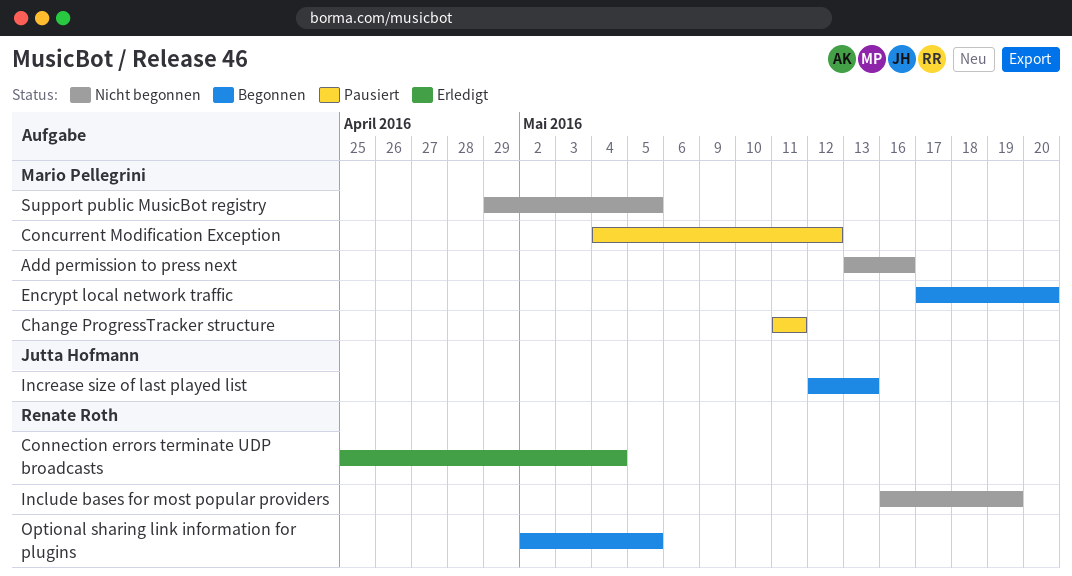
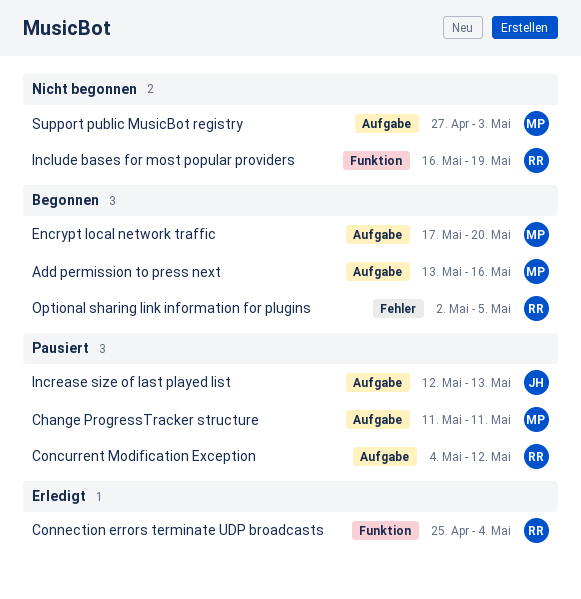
Add permission to press next, status: Nicht begonnen -> Begonnen
Concurrent Modification Exception, owner: Mario Pellegrini -> Renate Roth
Increase size of last played list, status: Begonnen -> Pausiert
Support public MusicBot registry, start: Apr 29 -> Apr 27
Support public MusicBot registry, due: May 5 -> May 3

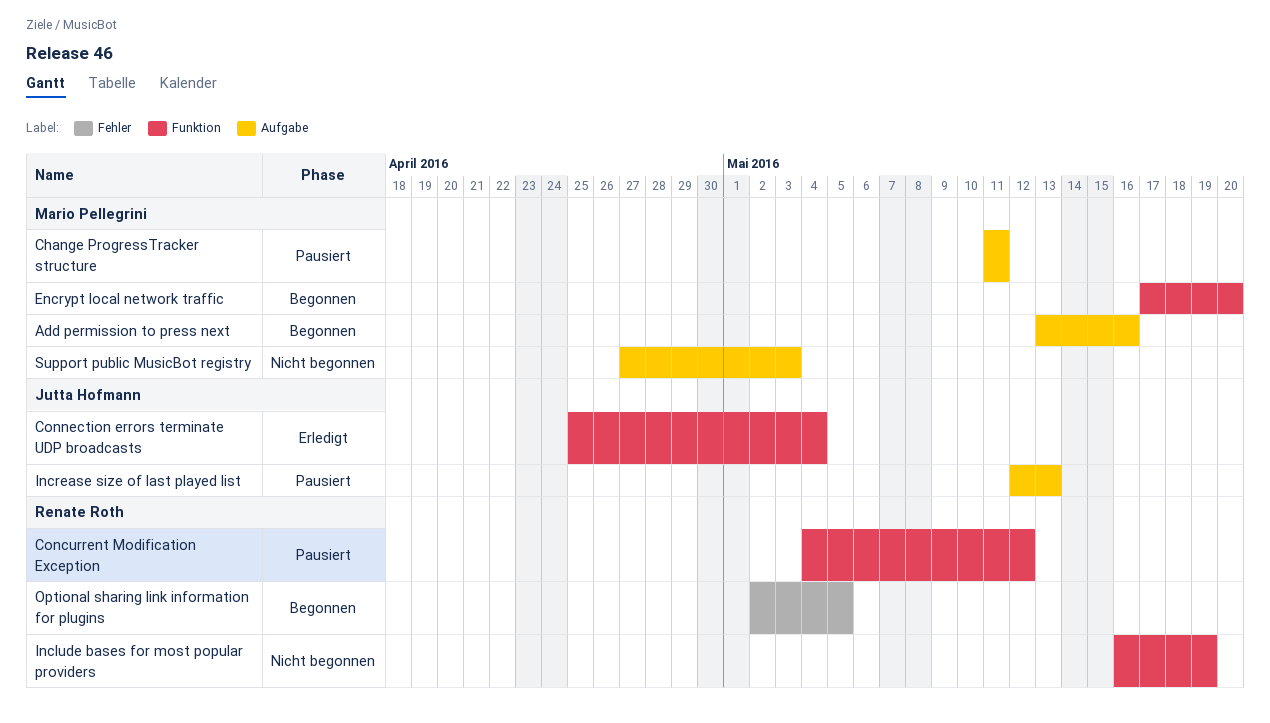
Concurrent Modification Exception, label: Aufgabe -> Funktion
Connection errors terminate UDP broadcasts, owner: Renate Roth -> Jutta Hofmann
Encrypt local network traffic, label: Aufgabe -> Funktion

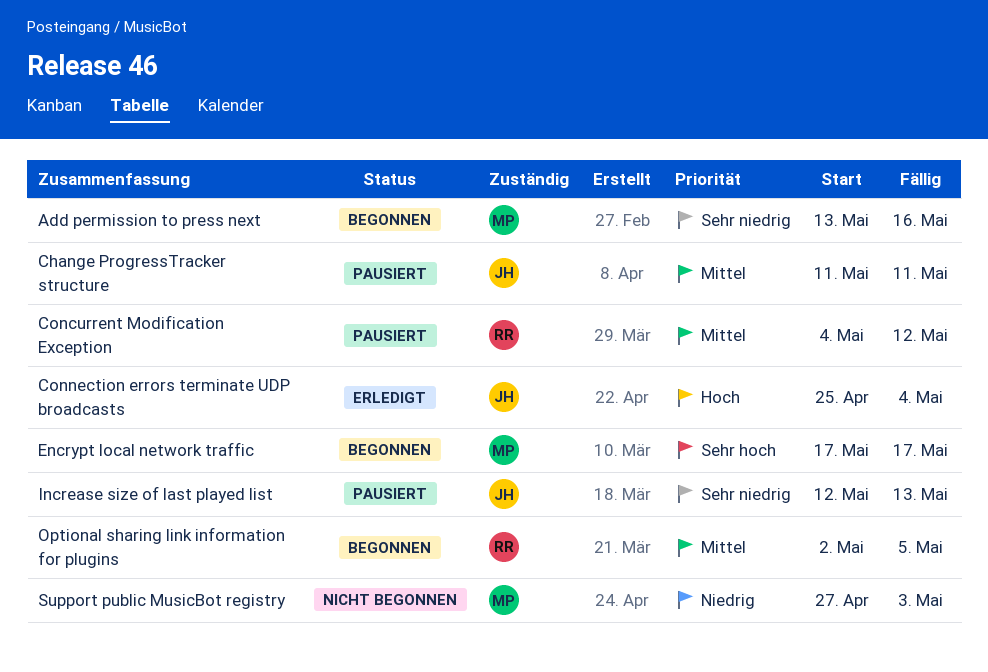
Change ProgressTracker structure, owner: Mario Pellegrini -> Jutta Hofmann
Encrypt local network traffic, due: May 20 -> May 17
Include bases for most popular providers: present -> none

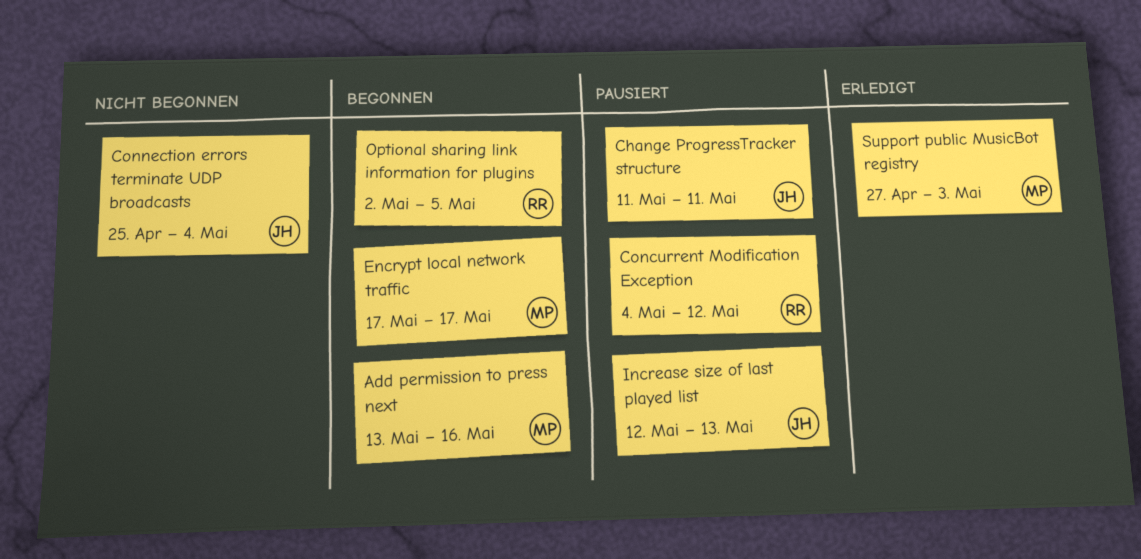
Connection errors terminate UDP broadcasts, status: Erledigt -> Nicht begonnen
Support public MusicBot registry, status: Nicht begonnen -> Erledigt

